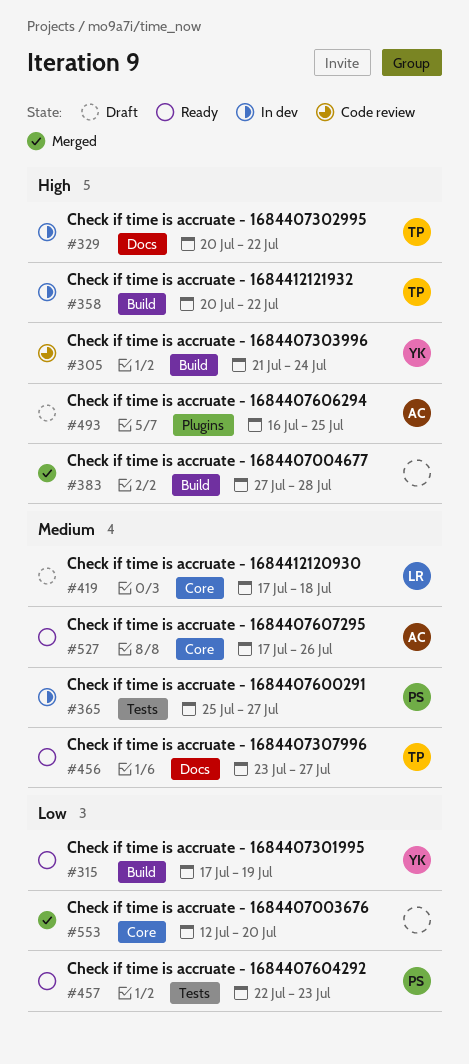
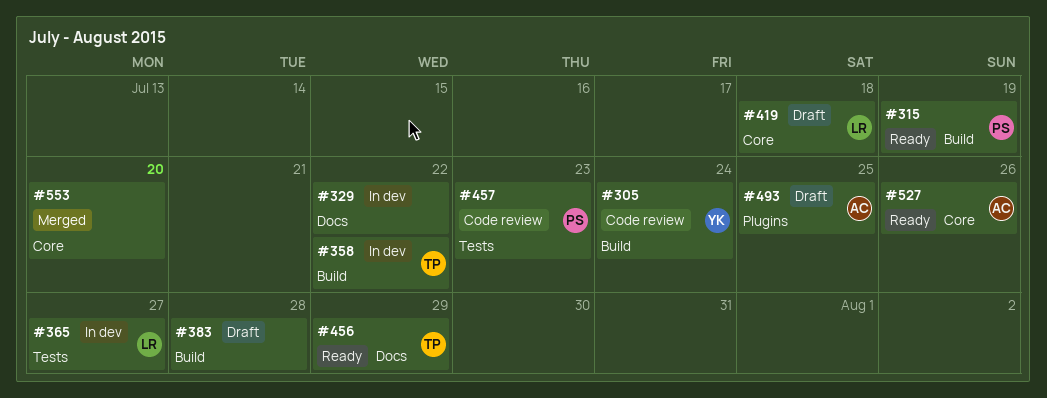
#315, owner: YK -> PS
#329, owner: TP -> none
#365, owner: PS -> LR
#383, status: Merged -> Draft
#456, due: Jul 27 -> Jul 29
#457, status: Ready -> Code review

